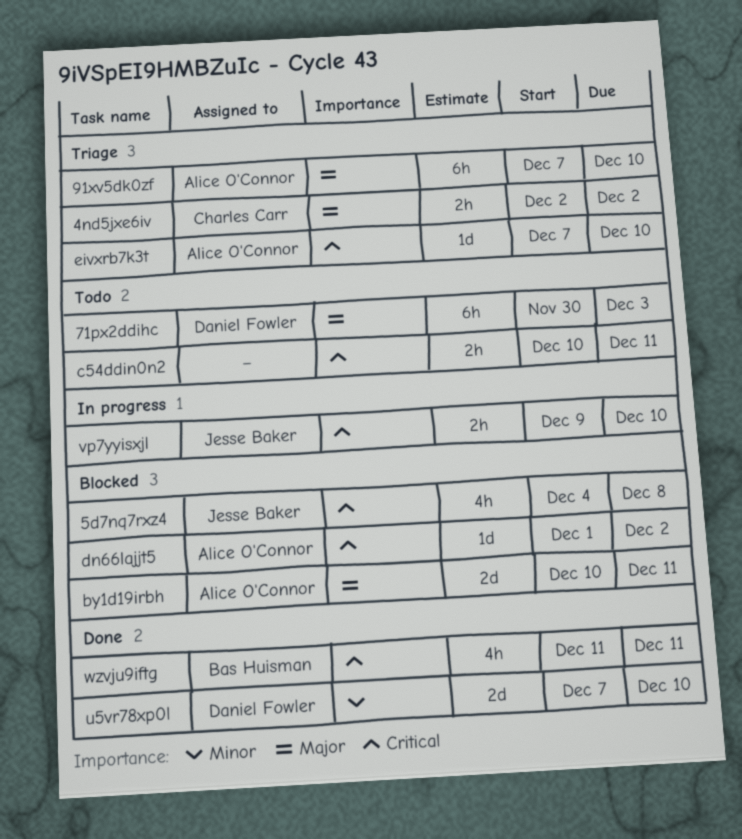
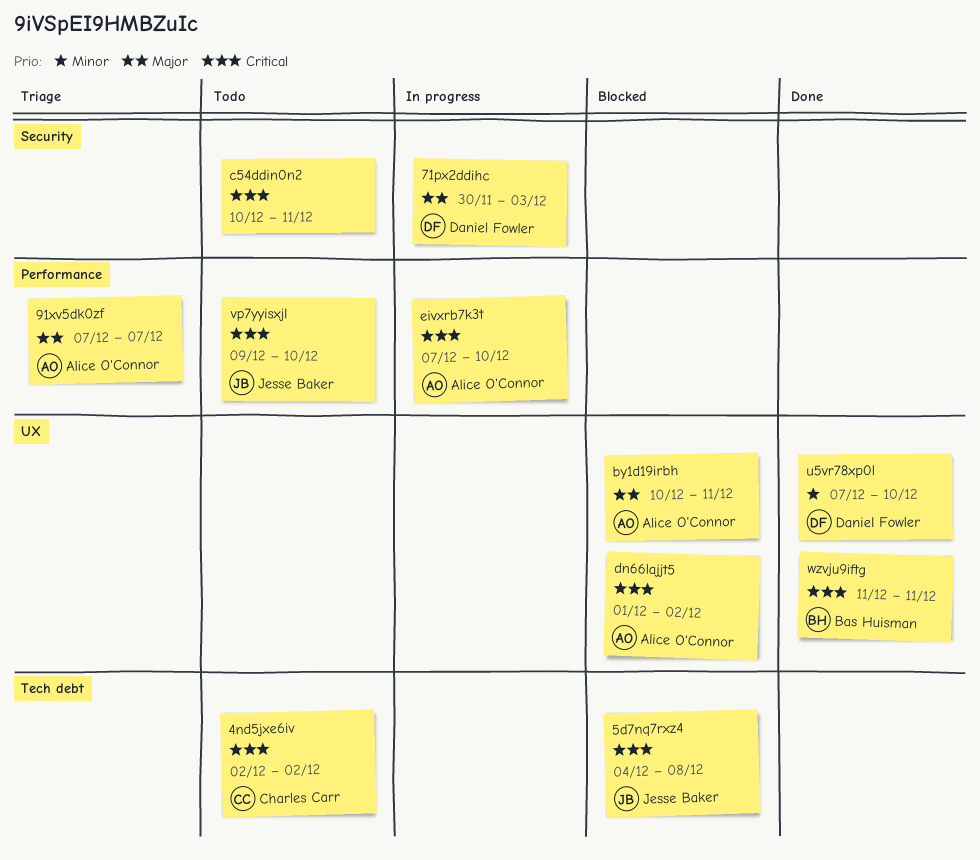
4nd5jxe6iv, status: Triage -> Todo
4nd5jxe6iv, priority: Major -> Critical
71px2ddihc, status: Todo -> In progress
91xv5dk0zf, due: Dec 10 -> Dec 7
eivxrb7k3t, status: Triage -> In progress
vp7yyisxjl, status: In progress -> Todo

